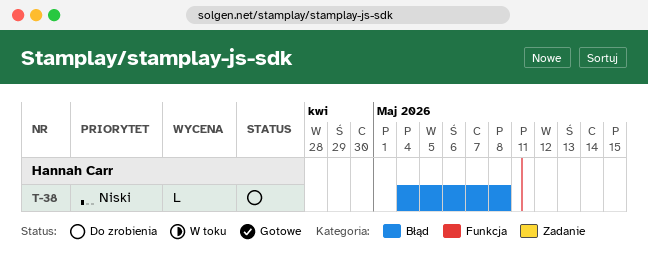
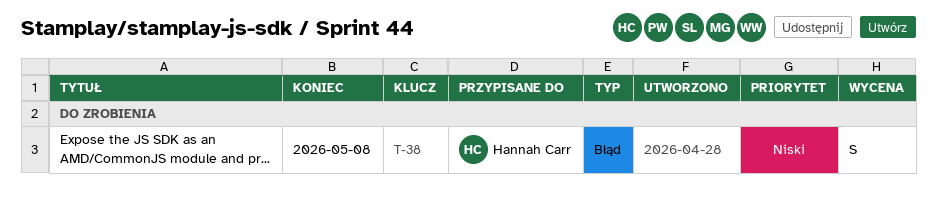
T-38, estimate: L -> S

